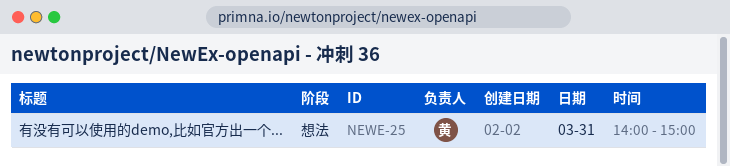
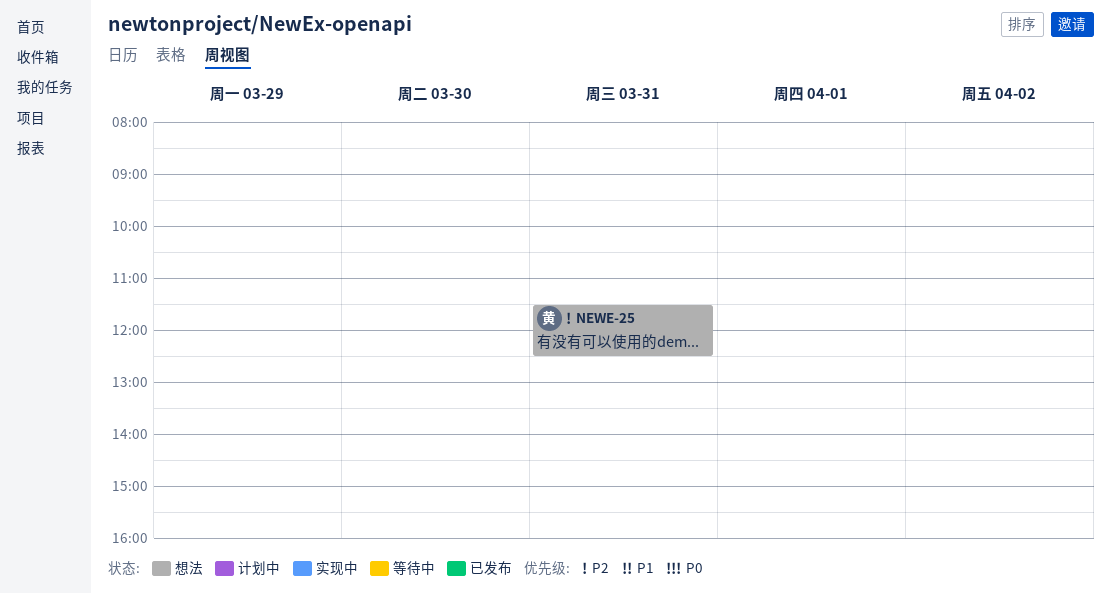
NEWE-25, begins: 14:00 -> 11:30
NEWE-25, ends: 15:00 -> 12:30

